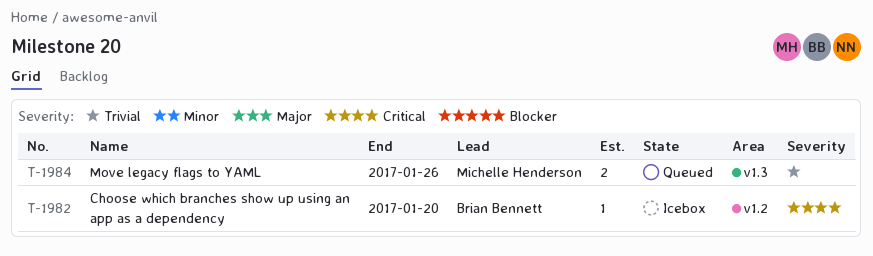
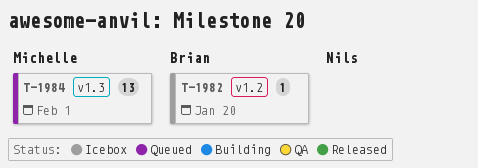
T-1984, estimate: 2 -> 13
T-1984, due: Jan 26 -> Feb 1

